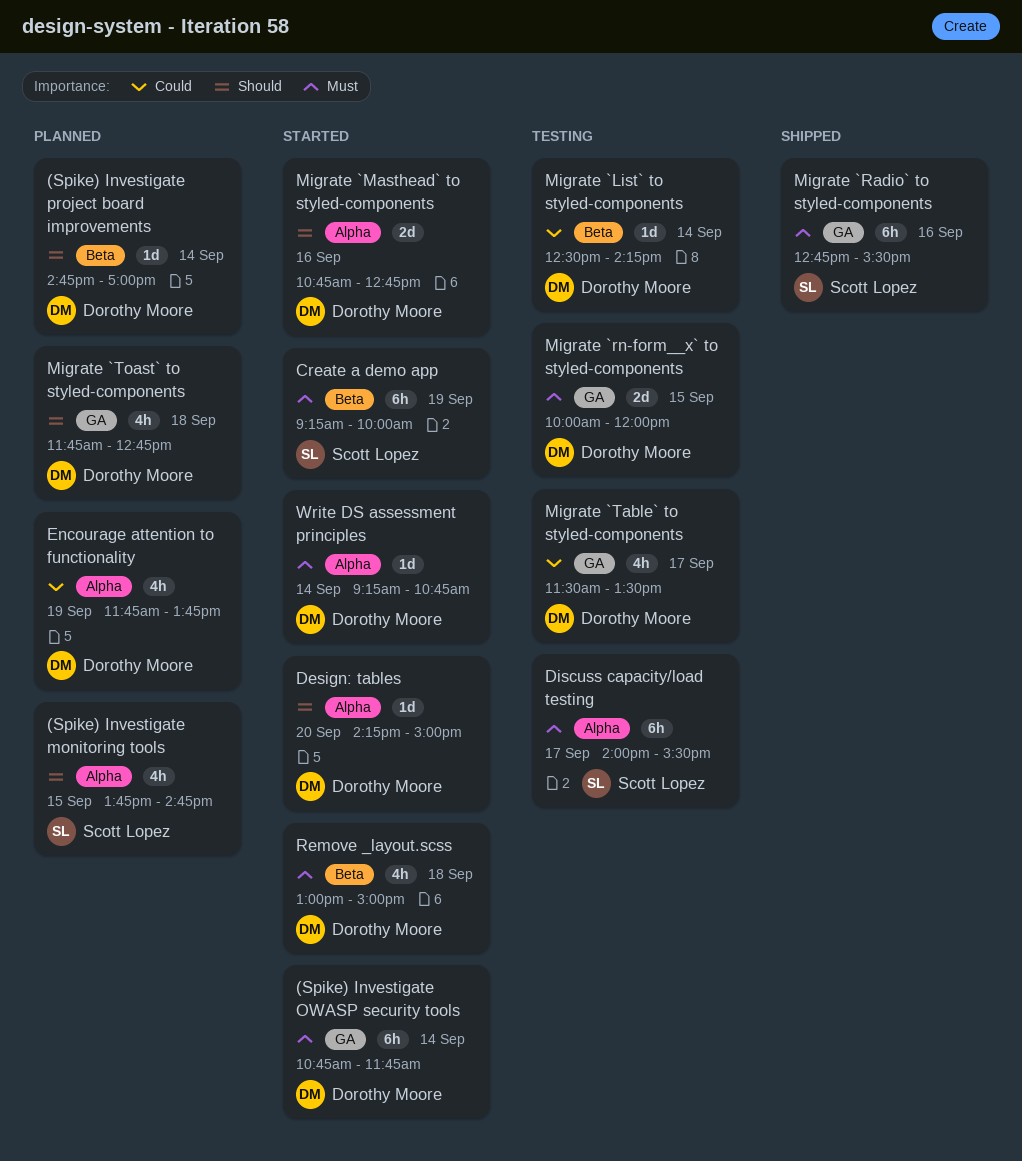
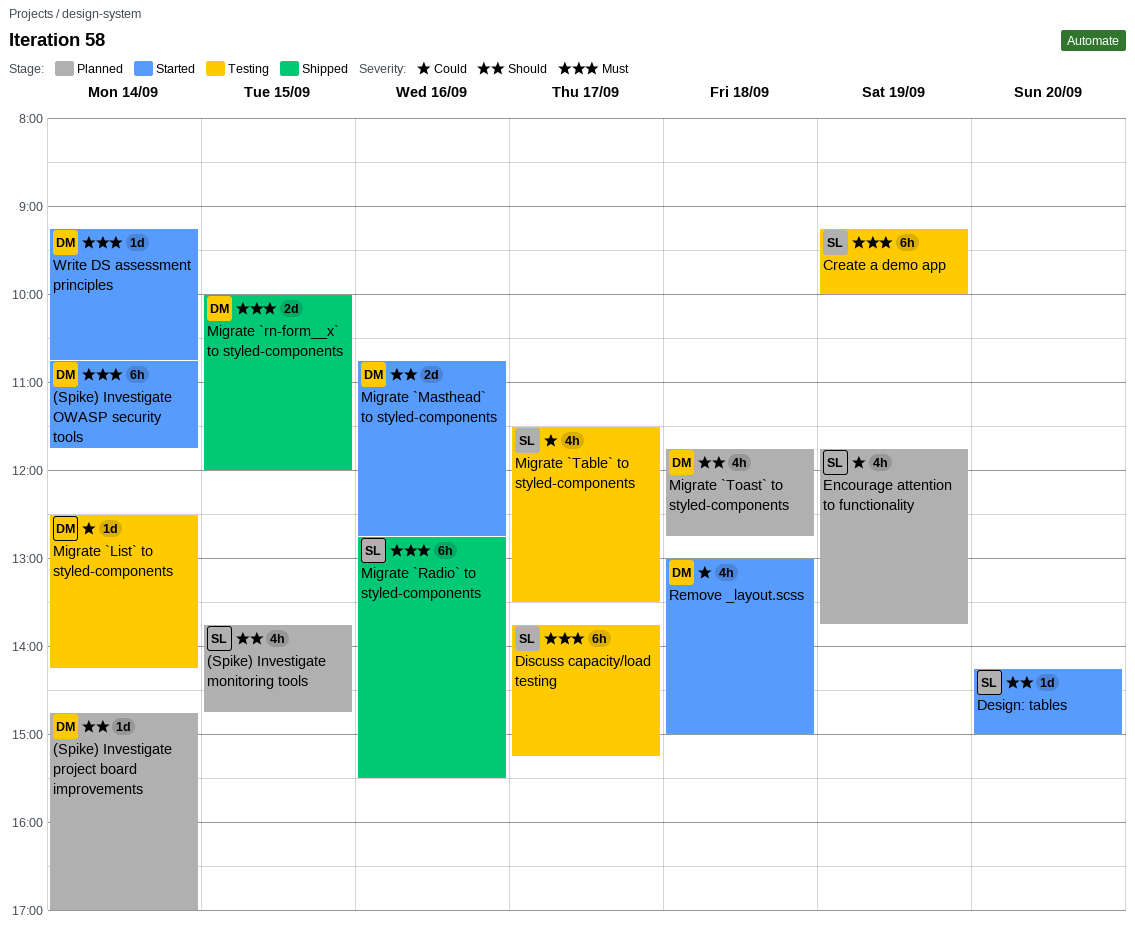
Create a demo app, status: Started -> Testing
Design: tables, owner: Dorothy Moore -> Scott Lopez
Discuss capacity/load testing, begins: 14:00 -> 13:45
Discuss capacity/load testing, ends: 15:30 -> 15:15
Encourage attention to functionality, owner: Dorothy Moore -> Scott Lopez
Migrate `rn-form__x` to styled-components, status: Testing -> Shipped
Migrate `Table` to styled-components, owner: Dorothy Moore -> Scott Lopez
Remove _layout.scss, priority: Must -> Could

